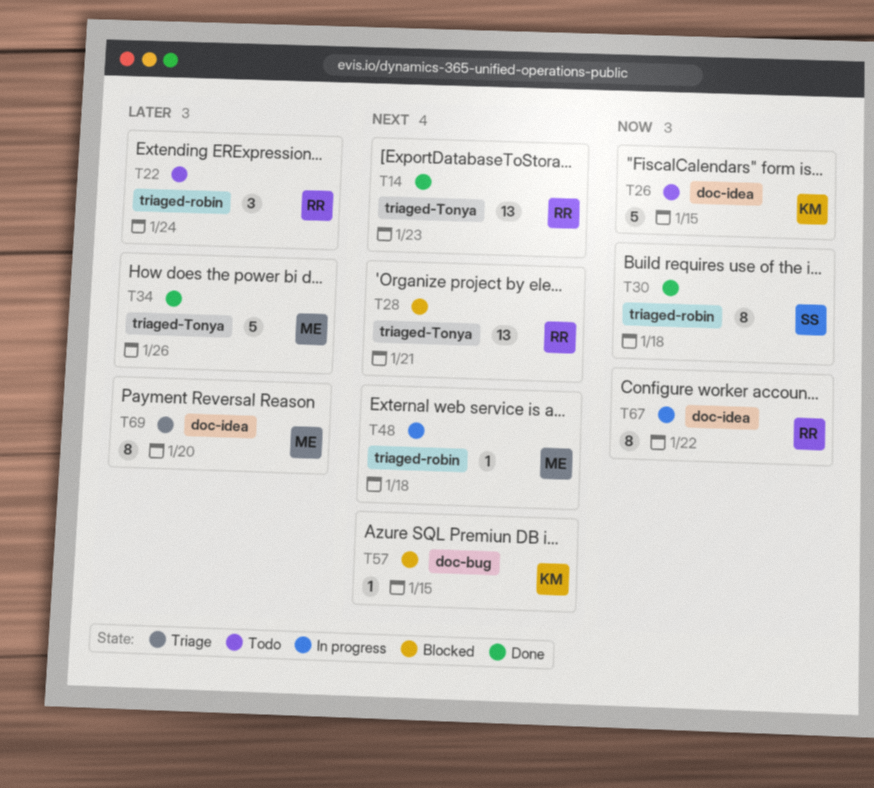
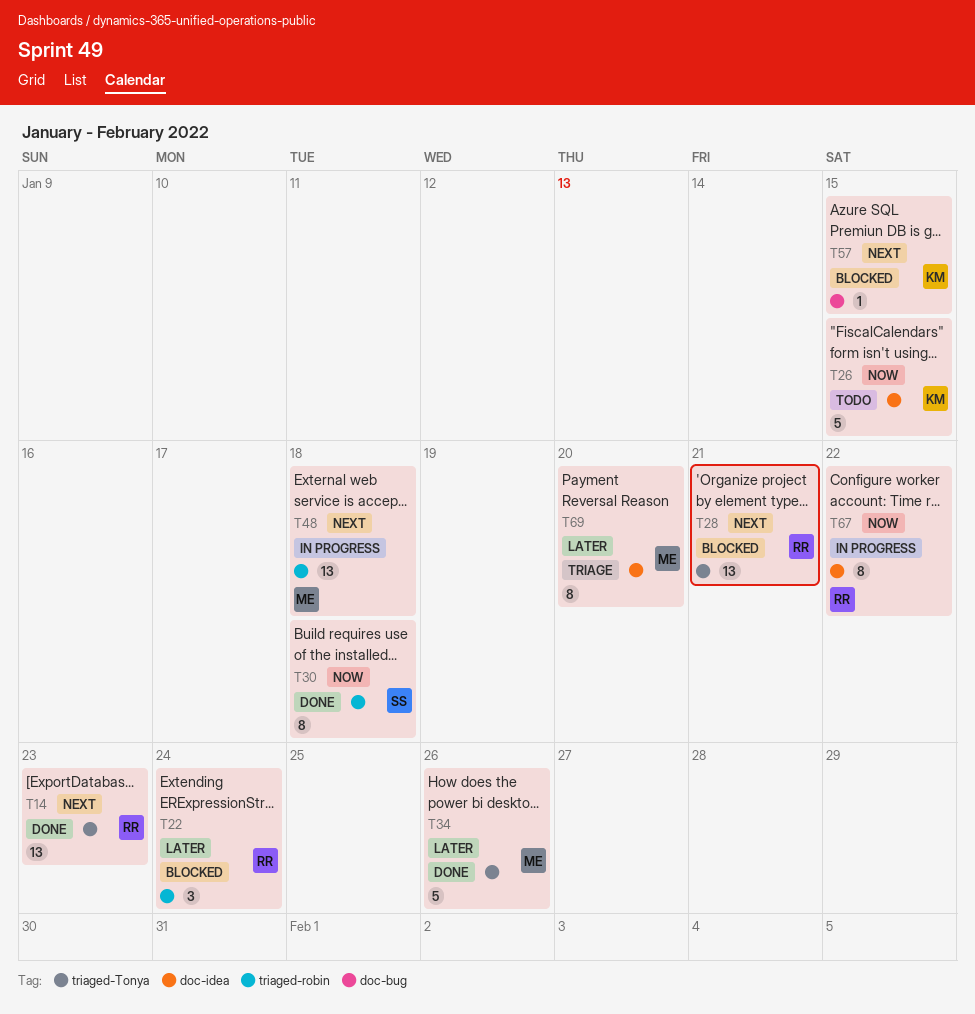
T22, status: Todo -> Blocked
T48, estimate: 1 -> 13

